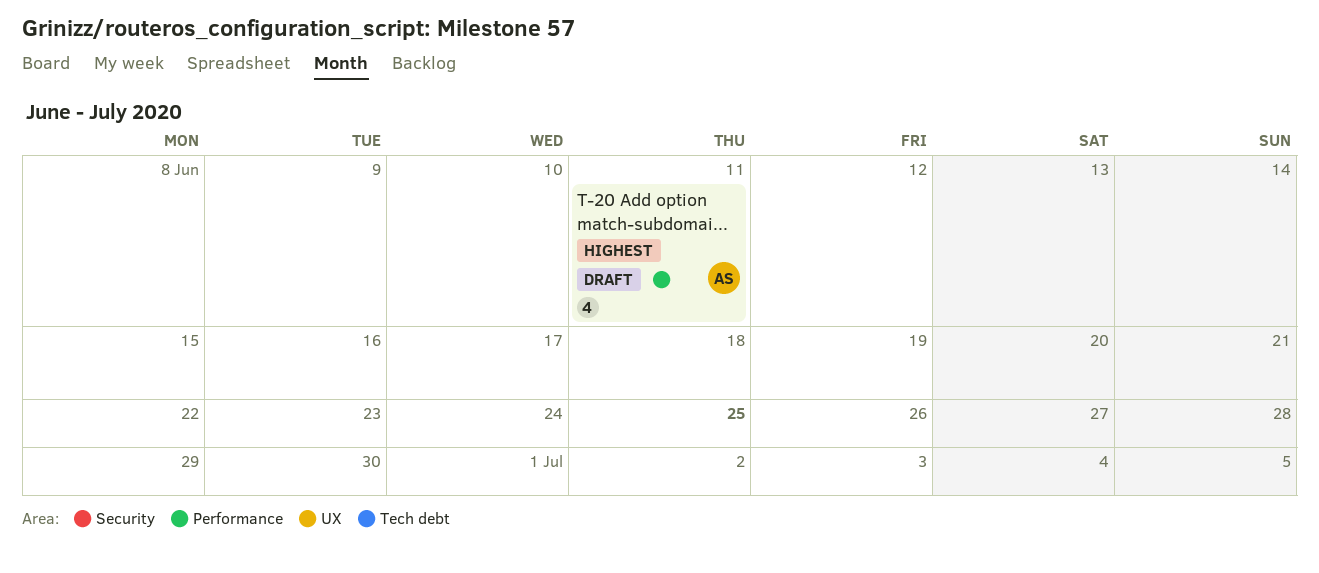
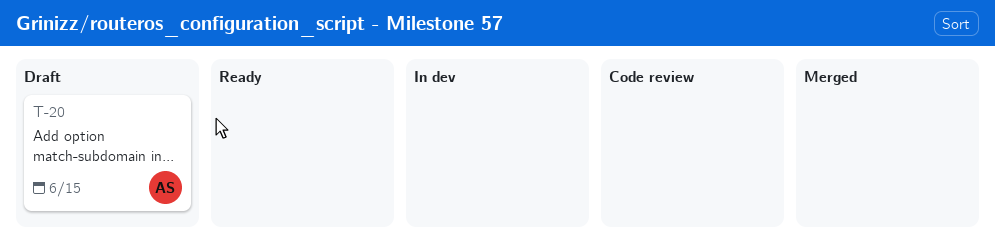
T-20, due: Jun 11 -> Jun 15

